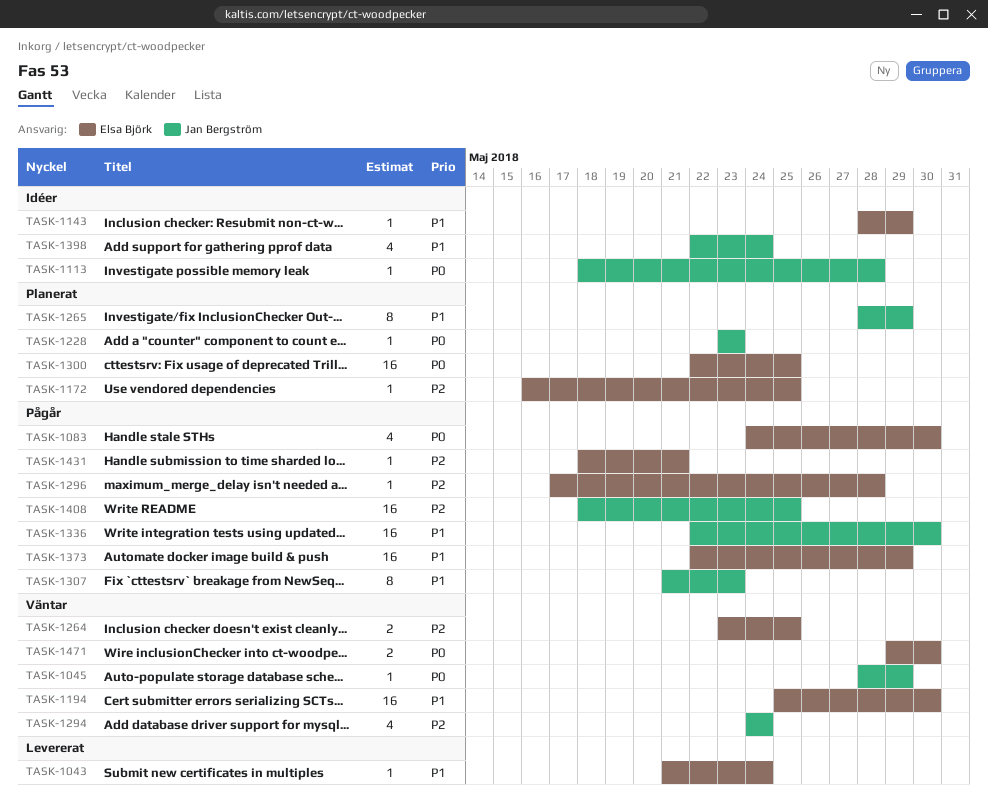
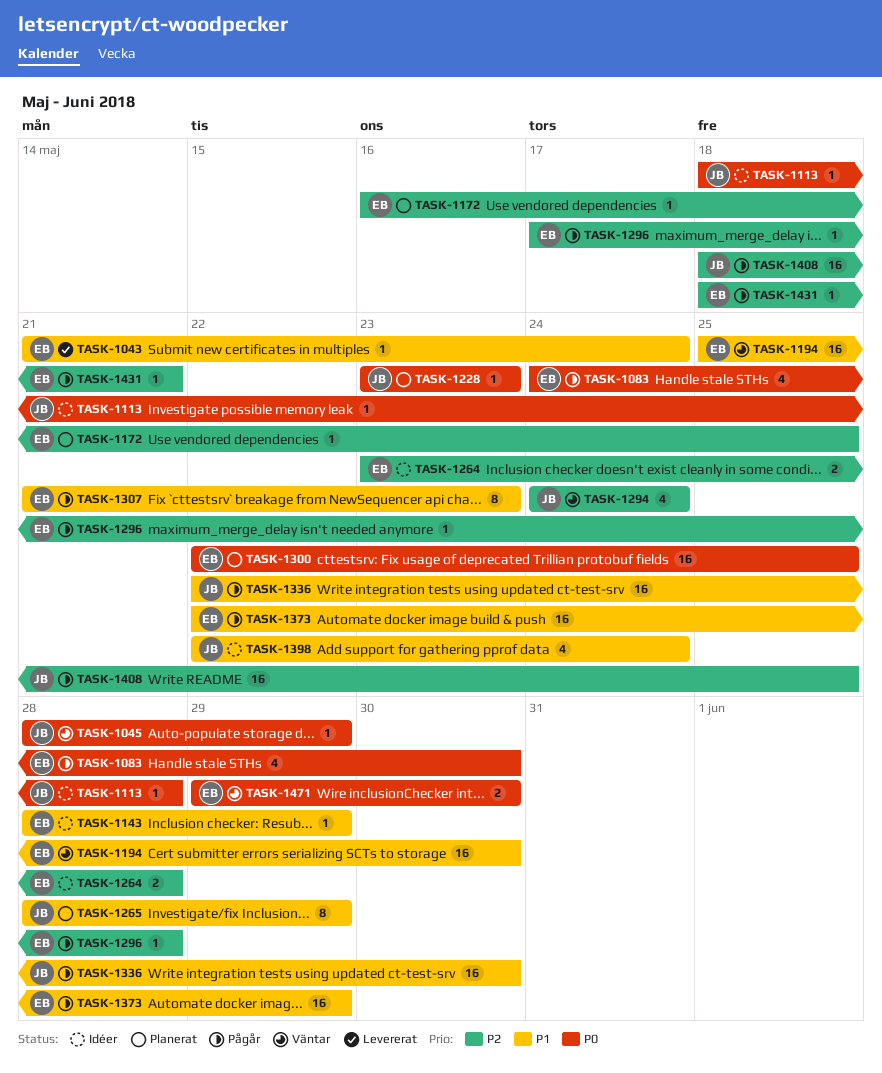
TASK-1264, status: Väntar -> Idéer
TASK-1264, due: May 25 -> May 28
TASK-1307, owner: Jan Bergström -> Elsa Björk

